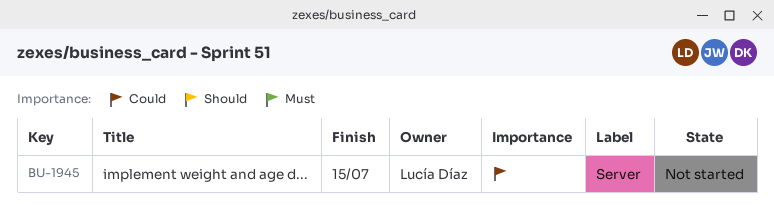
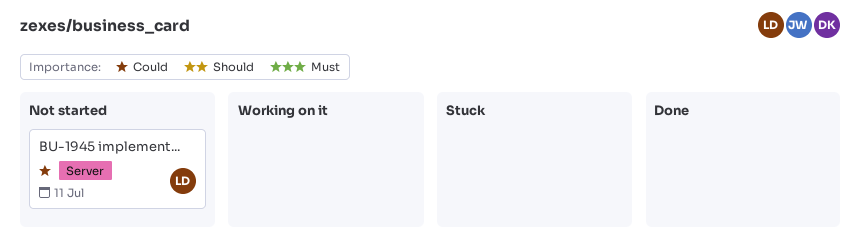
BU-1945, due: Jul 15 -> Jul 11

